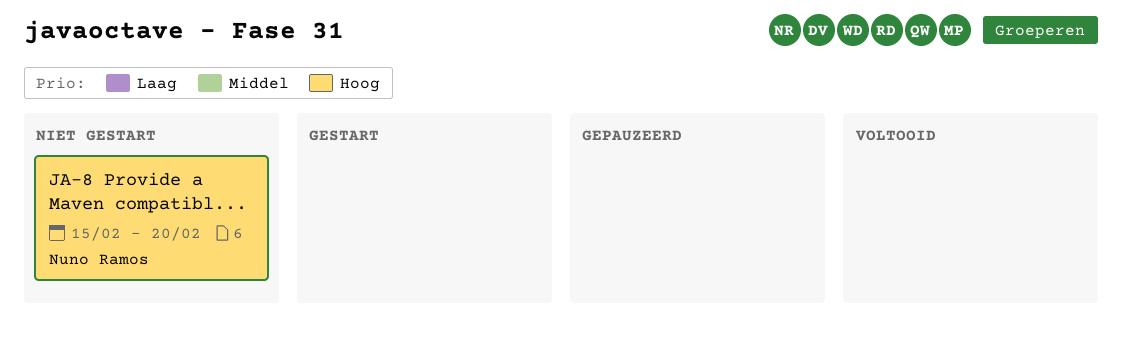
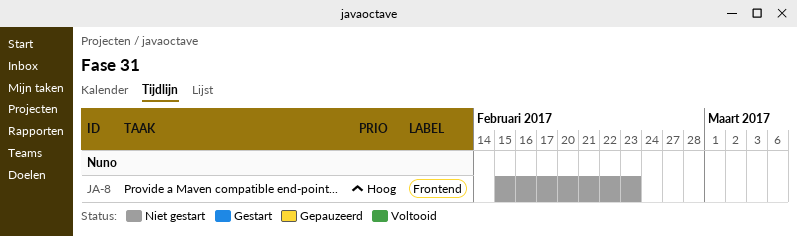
JA-8, due: Feb 20 -> Feb 23

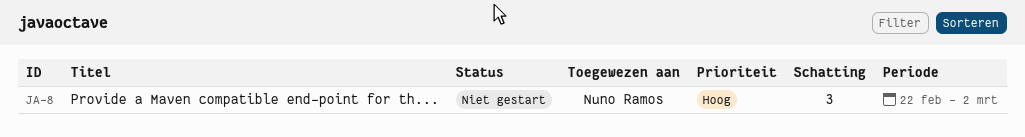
JA-8, start: Feb 15 -> Feb 22
JA-8, due: Feb 23 -> Mar 2

